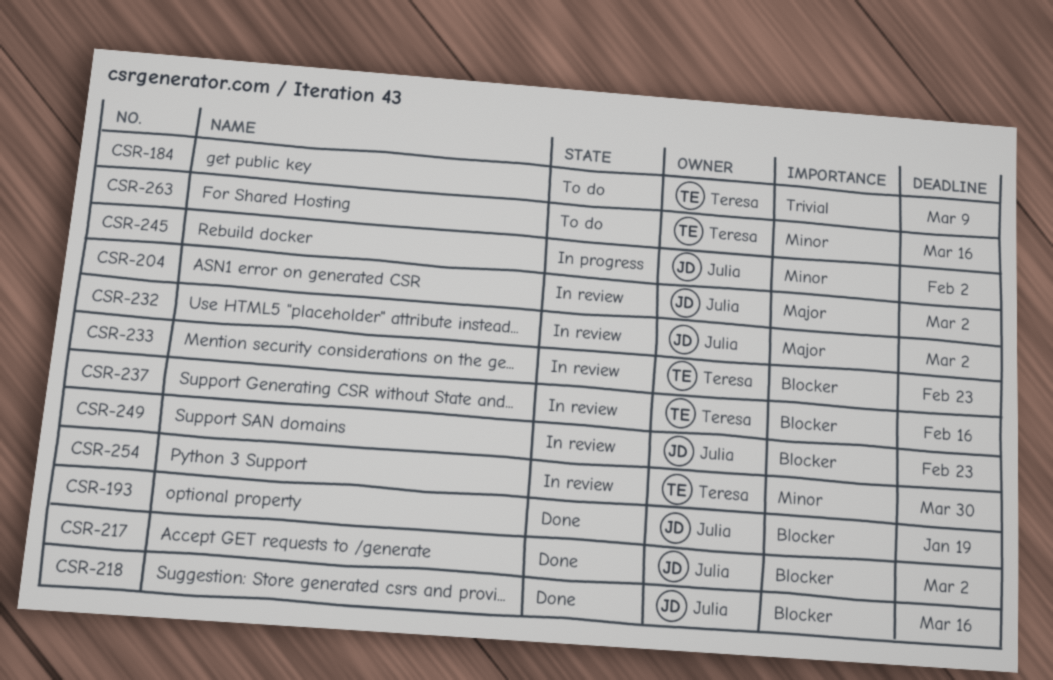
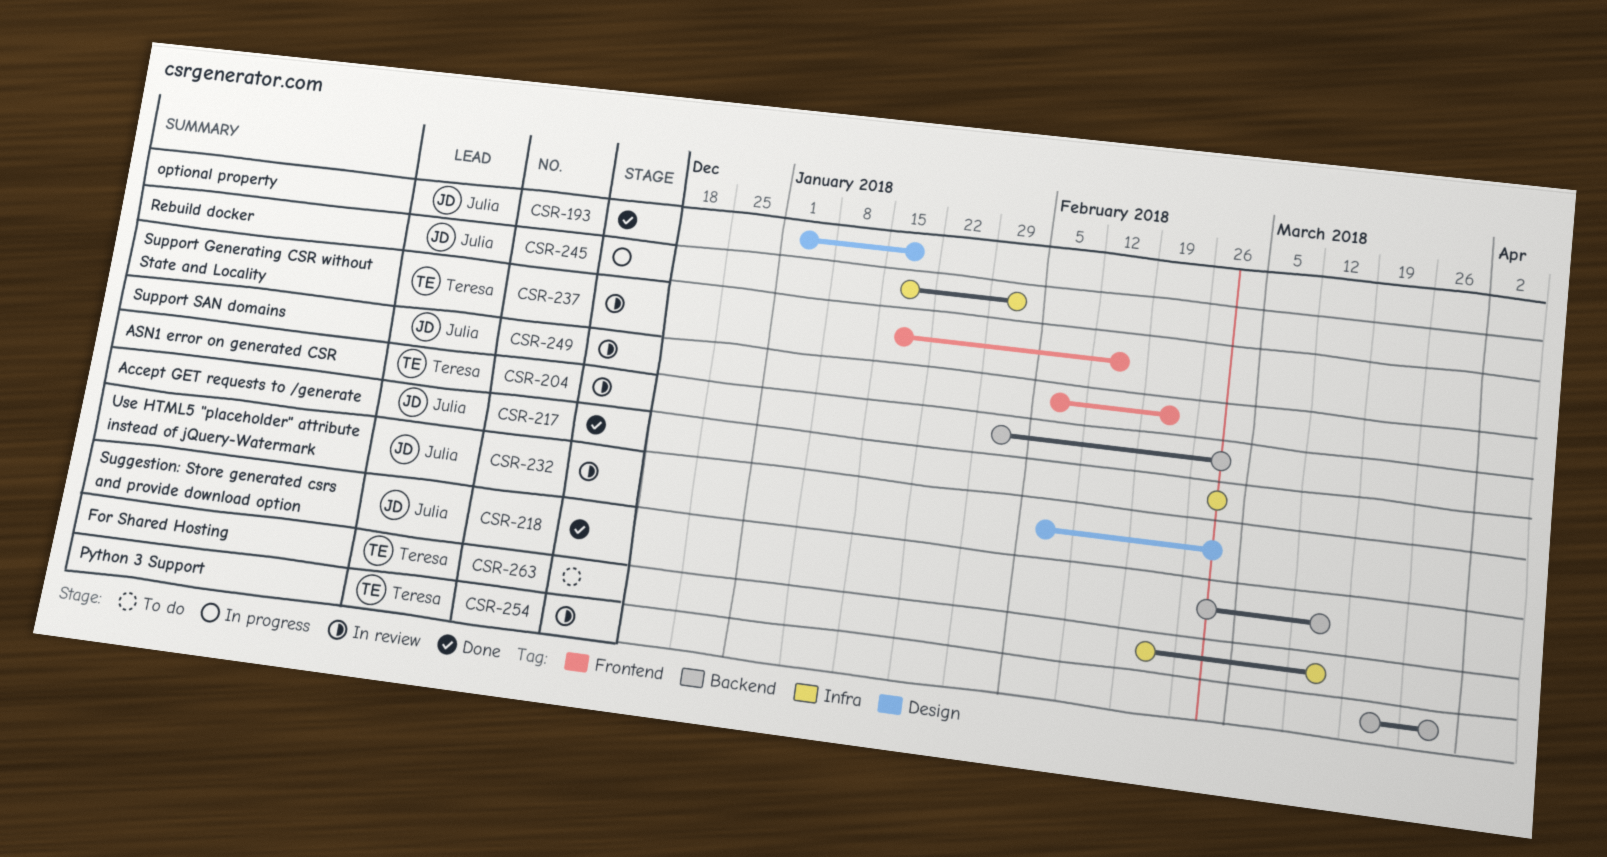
CSR-184: present -> none
CSR-204, owner: Julia -> Teresa
CSR-233: present -> none

